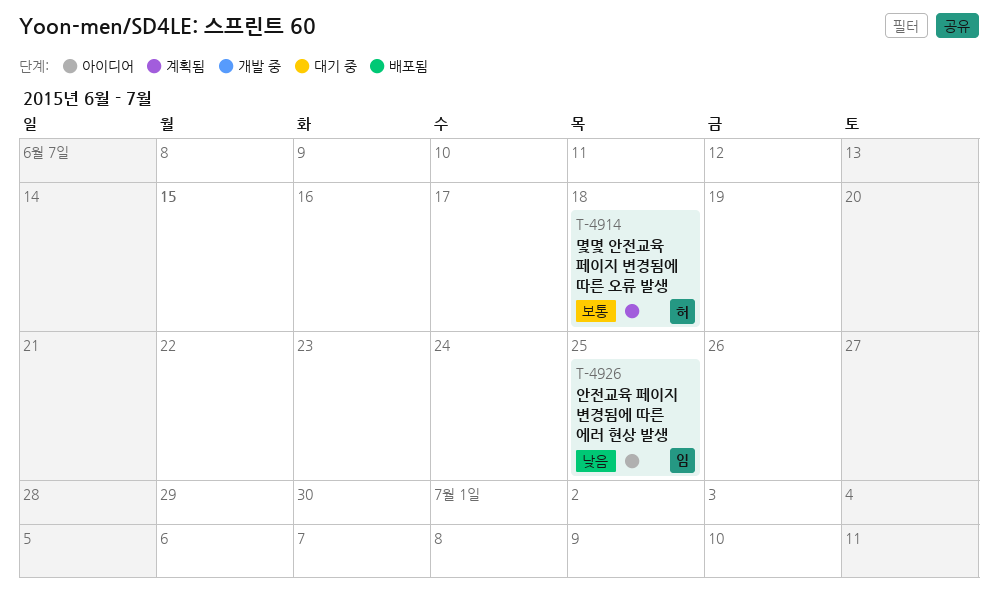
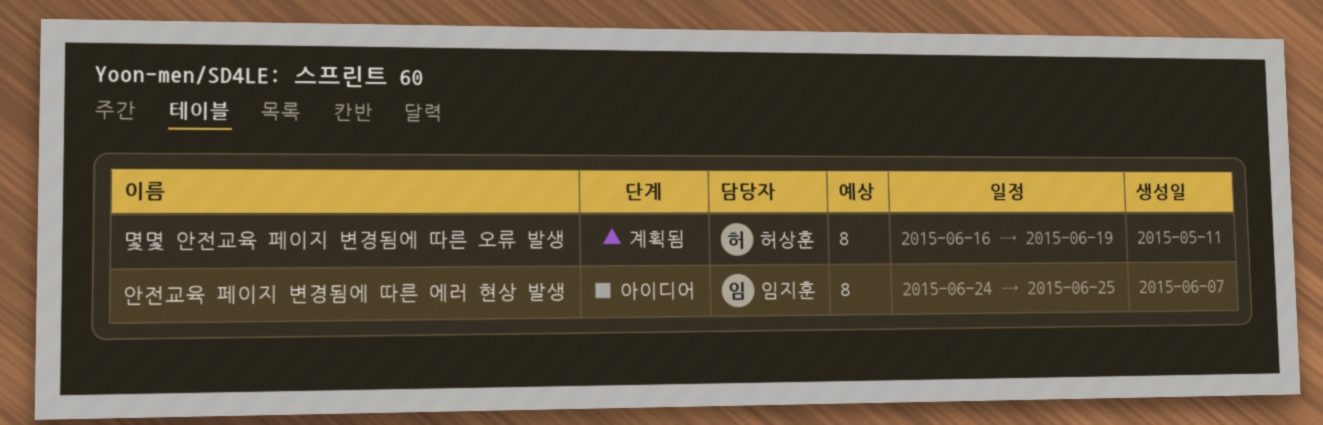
몇몇 안전교육 페이지 변경됨에 따른 오류 발생, due: Jun 18 -> Jun 19

